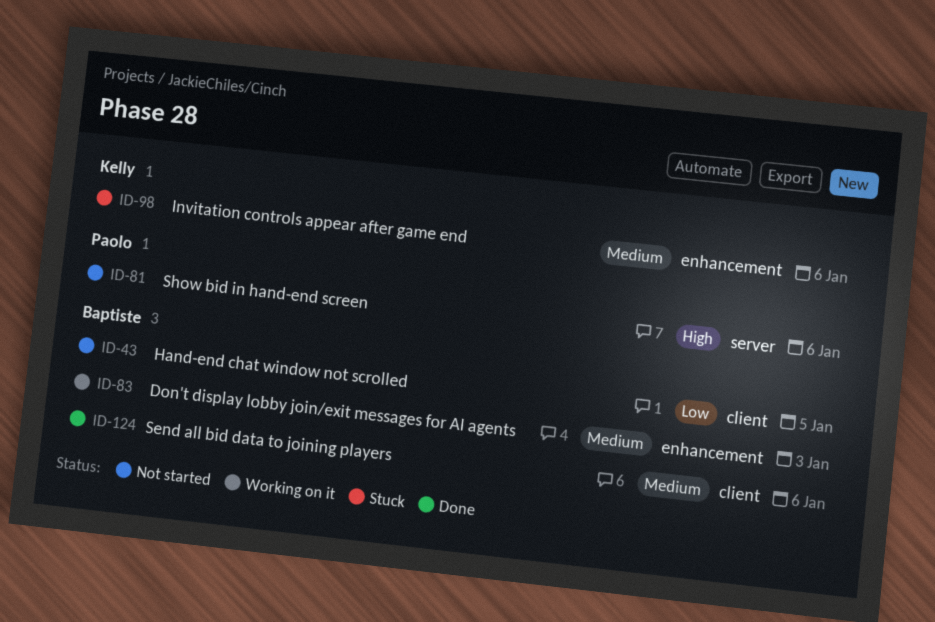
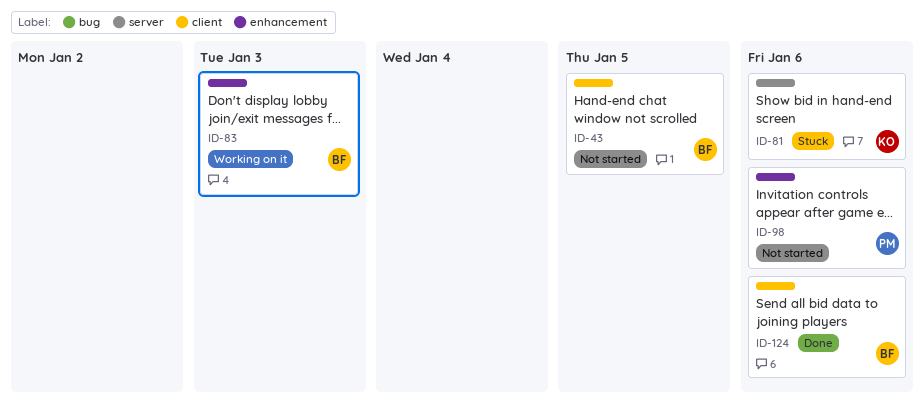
ID-81, status: Not started -> Stuck
ID-81, owner: Paolo -> Kelly
ID-98, status: Stuck -> Not started
ID-98, owner: Kelly -> Paolo

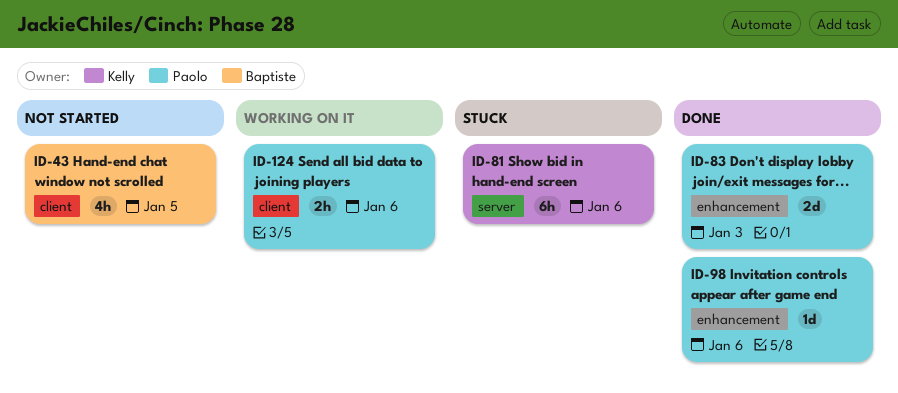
ID-83, status: Working on it -> Done
ID-83, owner: Baptiste -> Paolo
ID-98, status: Not started -> Done
ID-124, status: Done -> Working on it
ID-124, owner: Baptiste -> Paolo

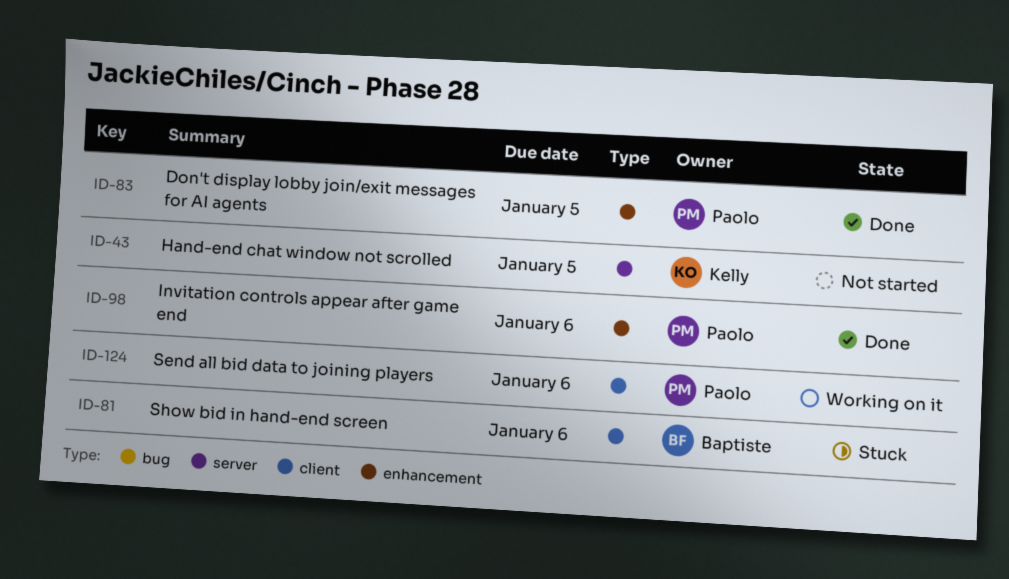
ID-43, owner: Baptiste -> Kelly
ID-43, label: client -> server
ID-81, owner: Kelly -> Baptiste
ID-81, label: server -> client
ID-83, due: Jan 3 -> Jan 5

